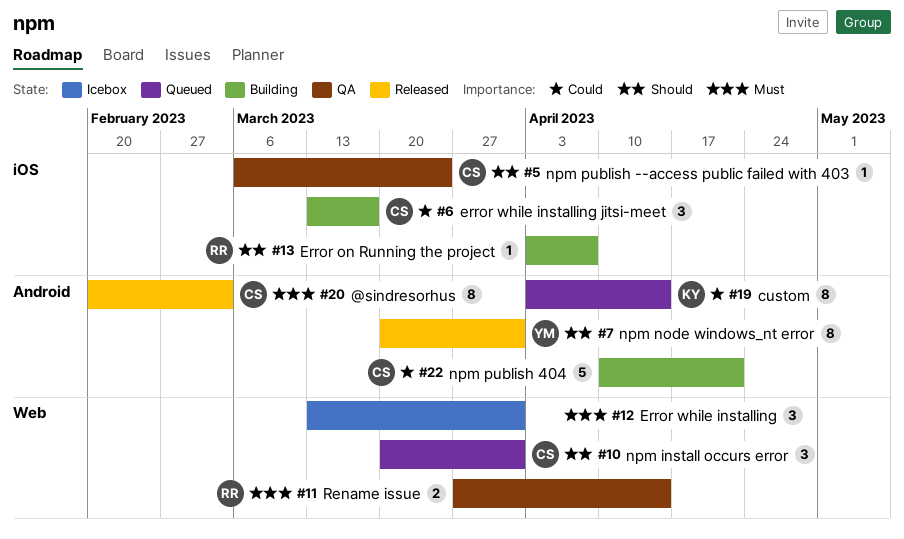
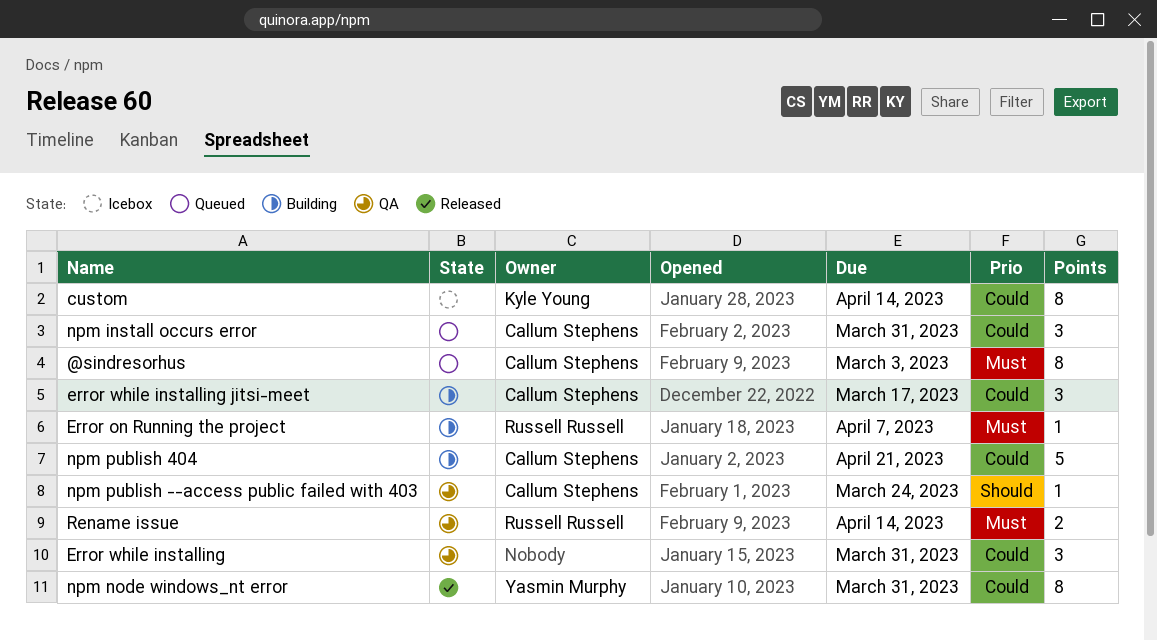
@sindresorhus, status: Released -> Queued
custom, status: Queued -> Icebox
Error on Running the project, priority: Should -> Must
Error while installing, status: Icebox -> QA
Error while installing, priority: Must -> Could
npm install occurs error, priority: Should -> Could
npm node windows_nt error, priority: Should -> Could

